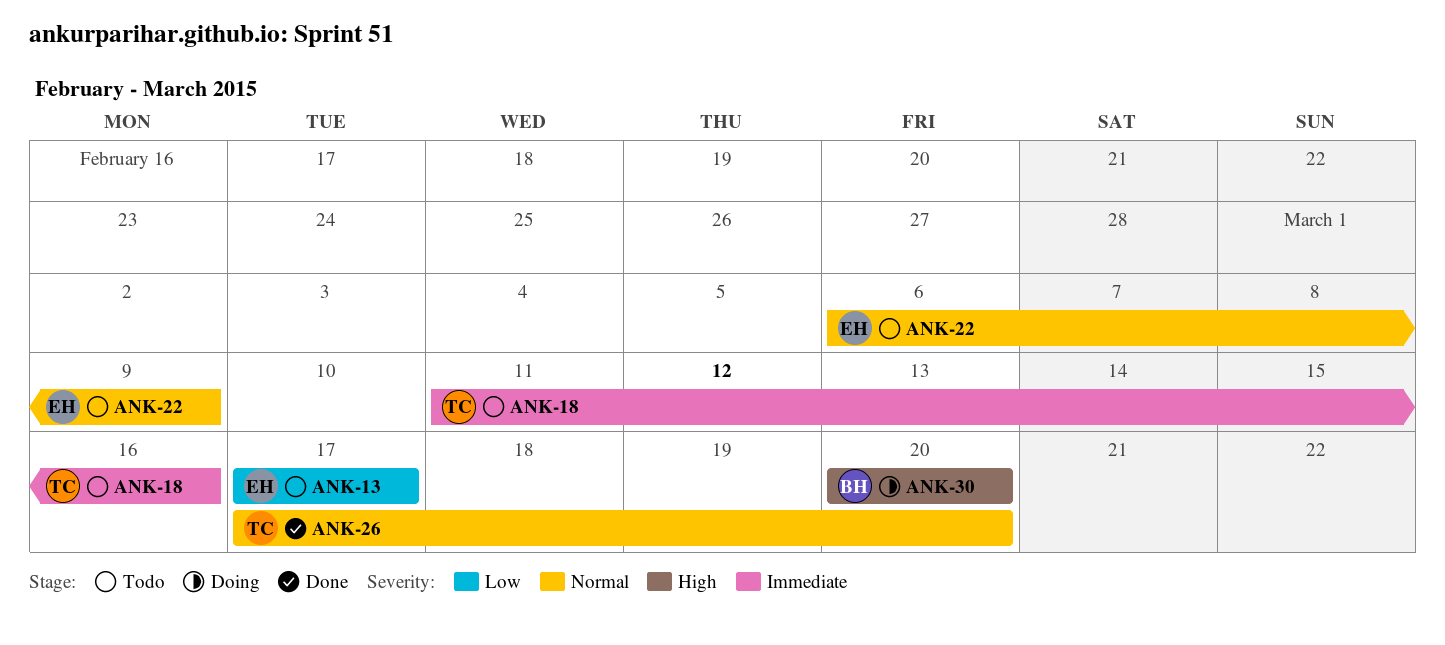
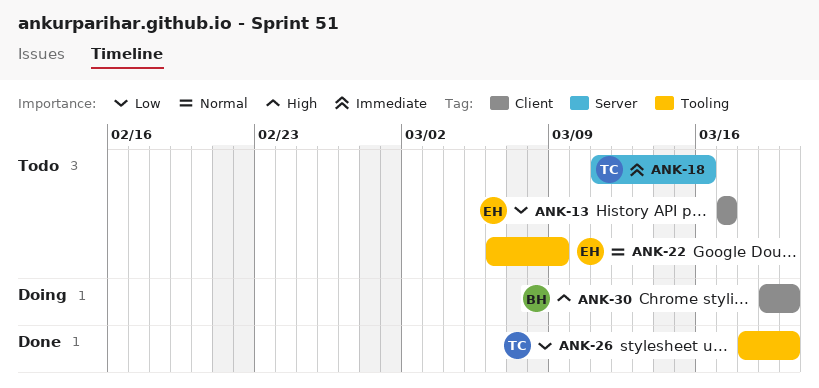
ANK-26, priority: Normal -> Low
ANK-26, start: Mar 17 -> Mar 18
ANK-30, start: Mar 20 -> Mar 19

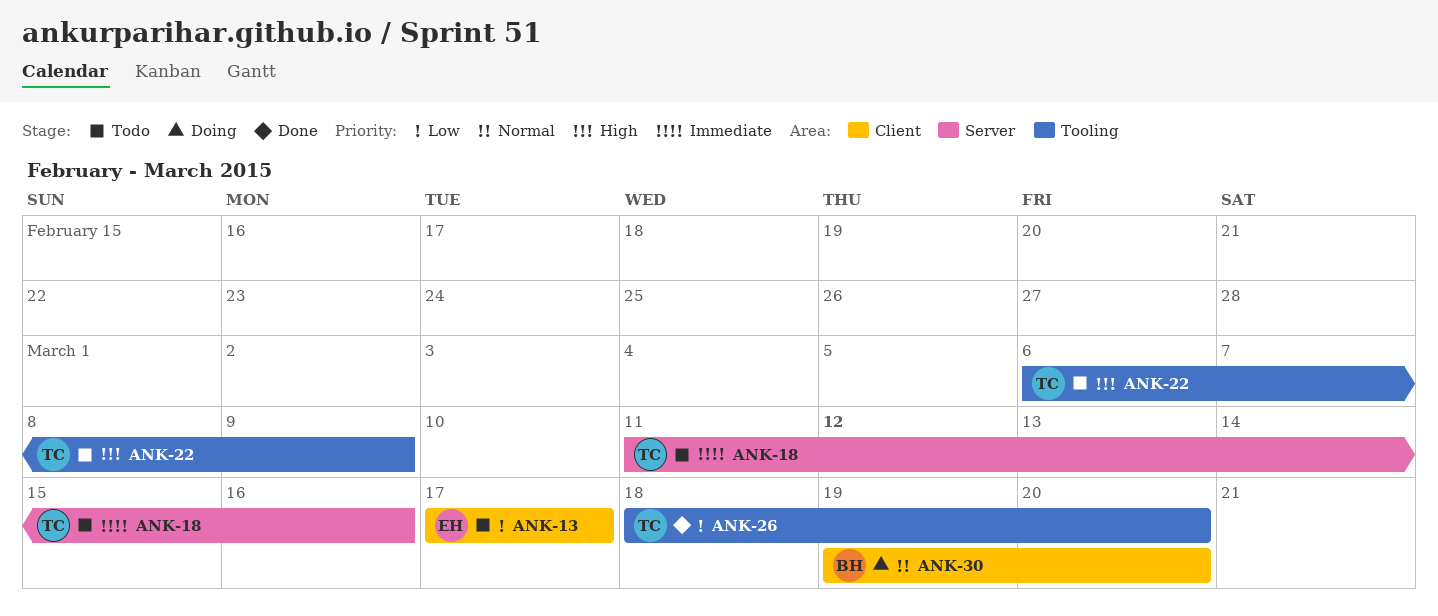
ANK-22, owner: EH -> TC
ANK-22, priority: Normal -> High
ANK-30, priority: High -> Normal

